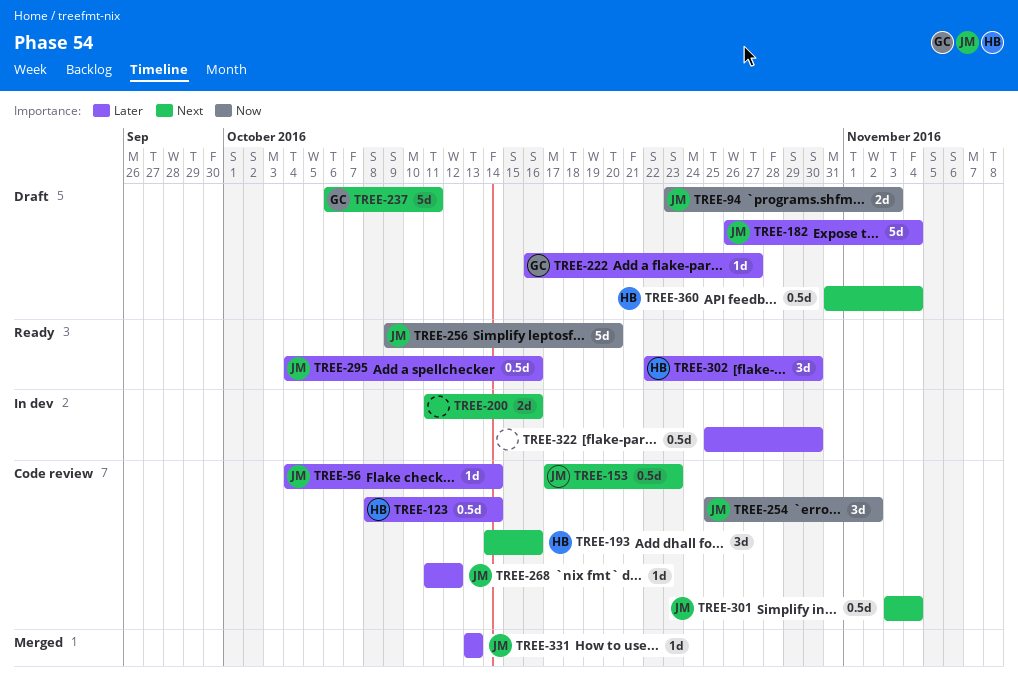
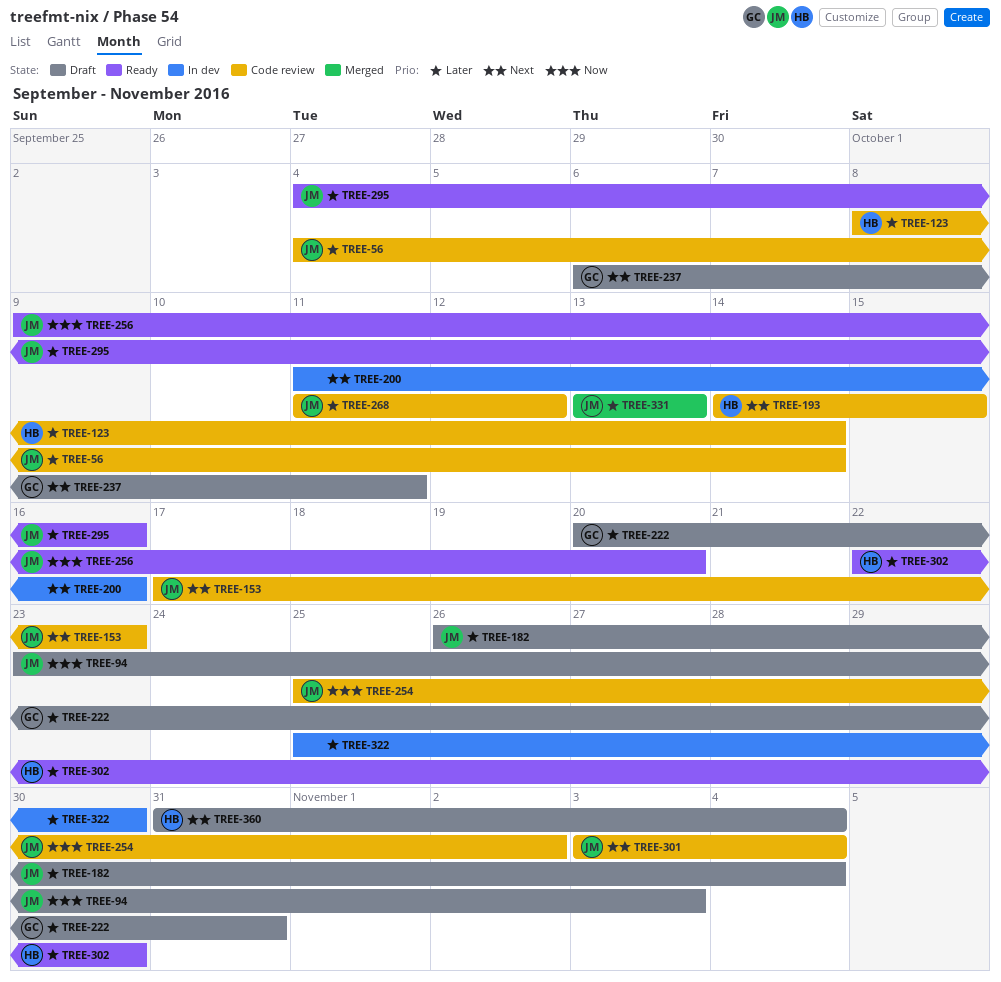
TREE-193, due: Oct 16 -> Oct 15
TREE-222, start: Oct 16 -> Oct 20
TREE-222, due: Oct 27 -> Oct 31

